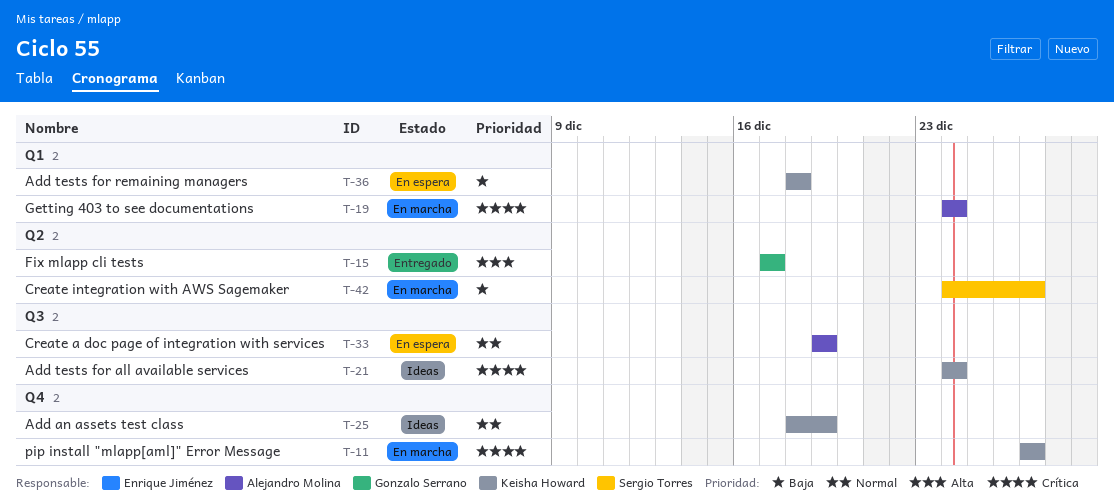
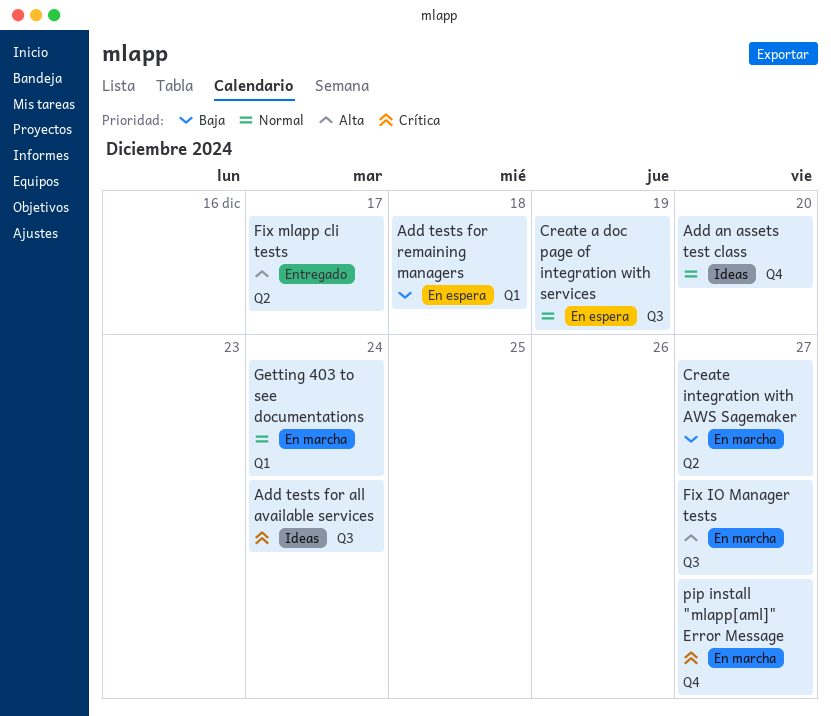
Add an assets test class, due: Dec 19 -> Dec 20
Fix IO Manager tests: none -> present
Getting 403 to see documentations, priority: Crítica -> Normal

